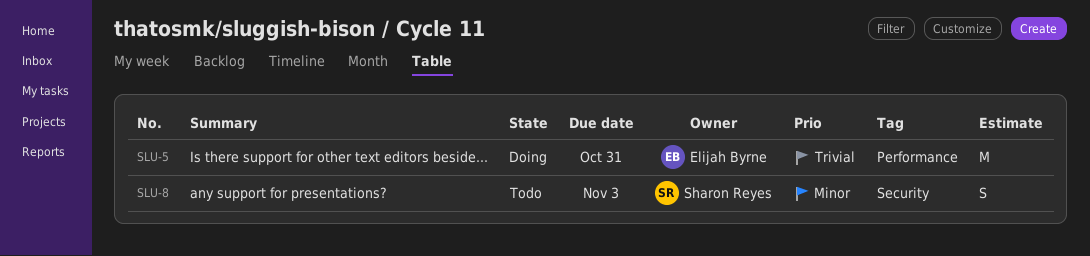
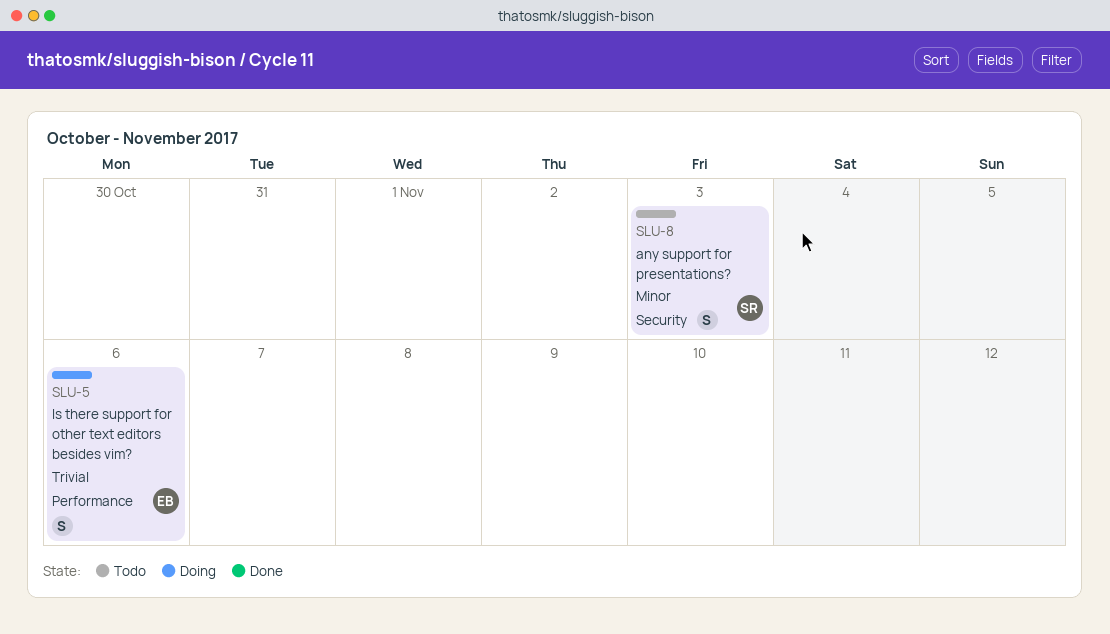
SLU-5, estimate: M -> S
SLU-5, due: Oct 31 -> Nov 6

